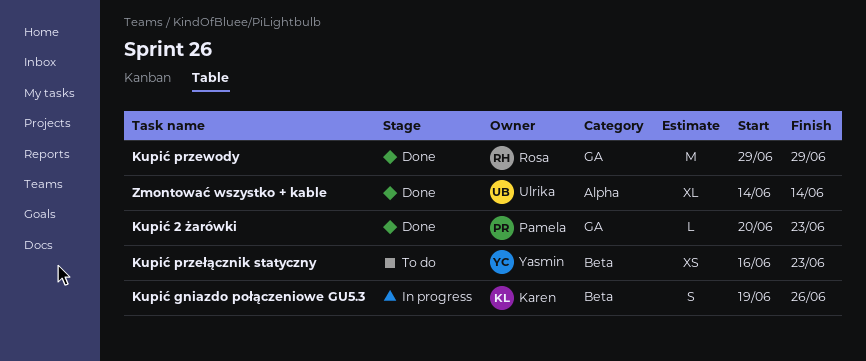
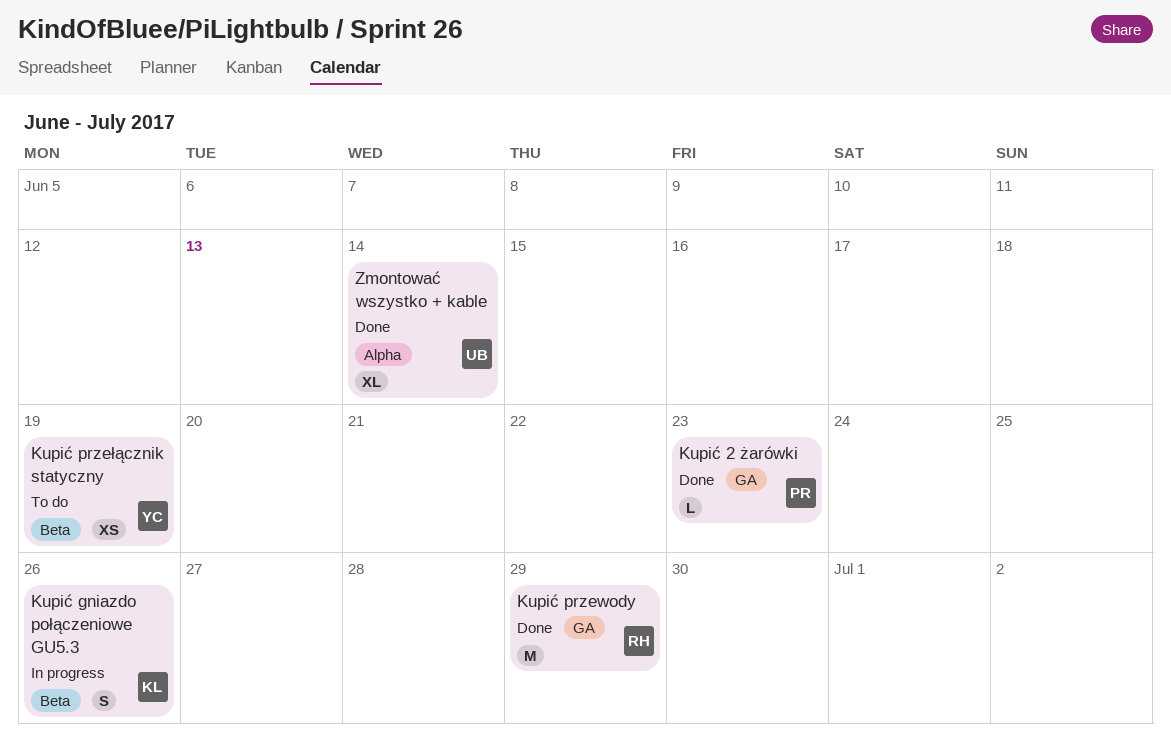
Kupić przełącznik statyczny, due: Jun 23 -> Jun 19

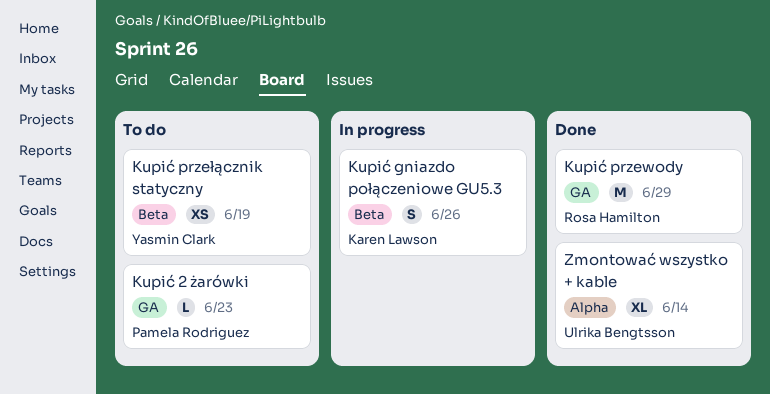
Kupić 2 żarówki, status: Done -> To do

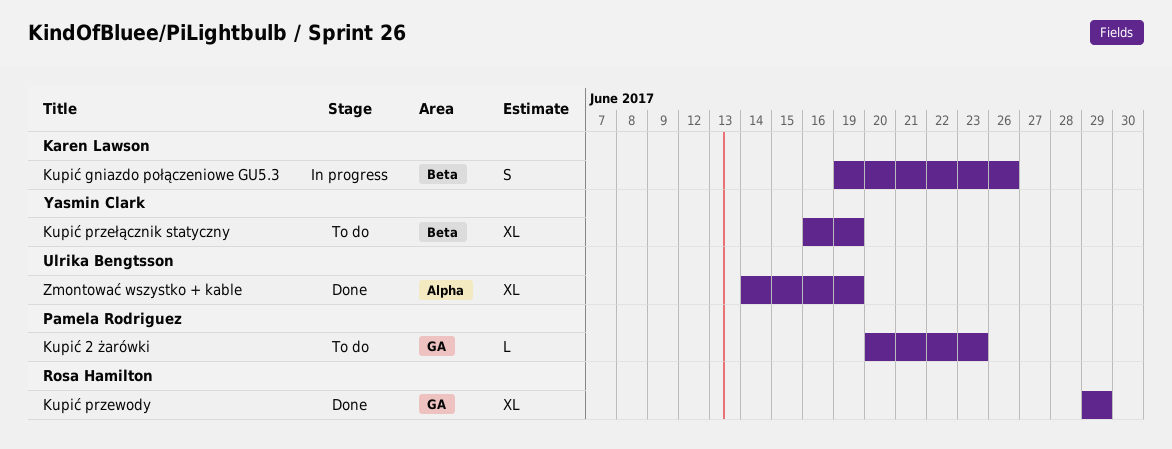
Kupić przewody, estimate: M -> XL
Kupić przełącznik statyczny, estimate: XS -> XL
Zmontować wszystko + kable, due: Jun 14 -> Jun 19

